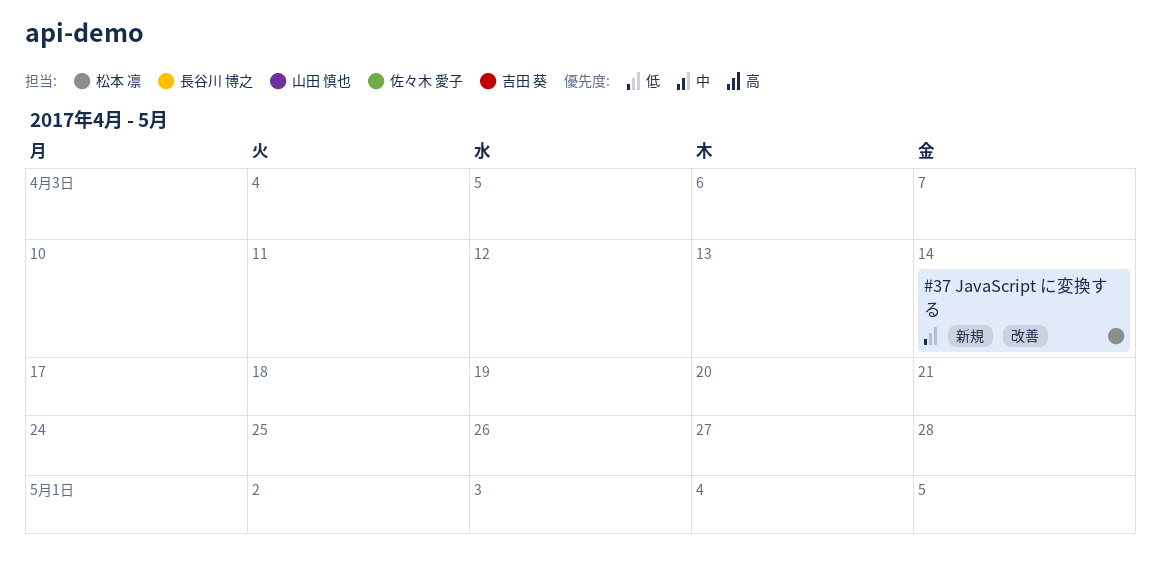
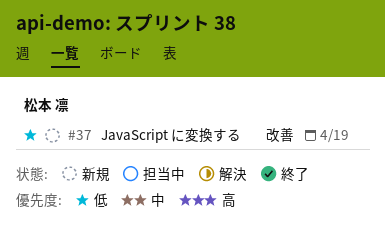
#37, due: Apr 14 -> Apr 19

